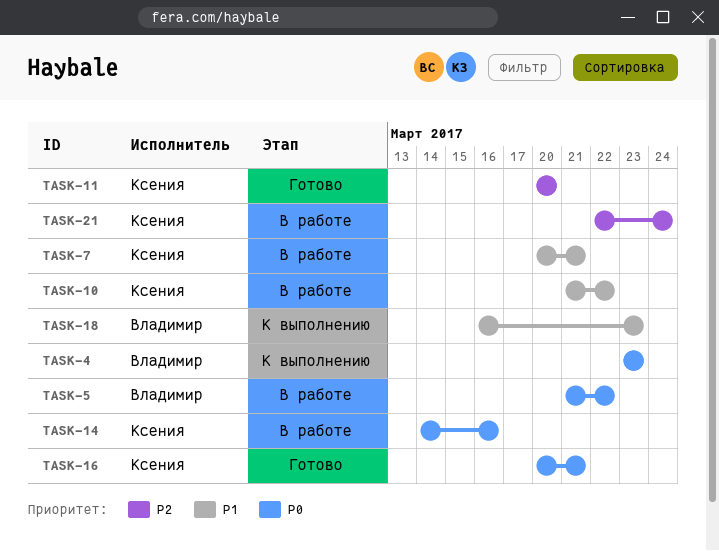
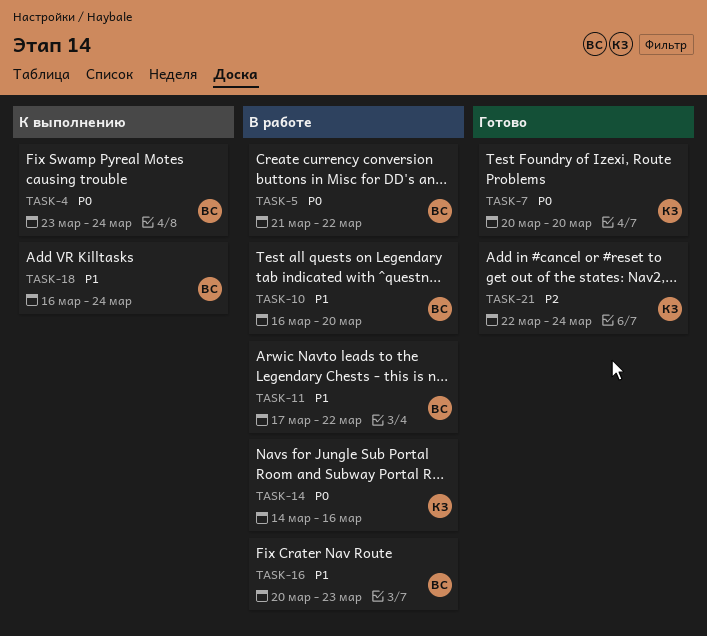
TASK-4, due: Mar 23 -> Mar 24
TASK-7, status: В работе -> Готово
TASK-7, priority: P1 -> P0
TASK-7, due: Mar 21 -> Mar 20
TASK-10, owner: Ксения -> Владимир
TASK-10, start: Mar 21 -> Mar 16
TASK-10, due: Mar 22 -> Mar 20
TASK-11, status: Готово -> В работе
TASK-11, owner: Ксения -> Владимир
TASK-11, priority: P2 -> P1
TASK-11, start: Mar 20 -> Mar 17
TASK-11, due: Mar 20 -> Mar 22
TASK-16, status: Готово -> В работе
TASK-16, owner: Ксения -> Владимир
TASK-16, priority: P0 -> P1
TASK-16, due: Mar 21 -> Mar 23
TASK-18, due: Mar 23 -> Mar 24
TASK-21, status: В работе -> Готово

